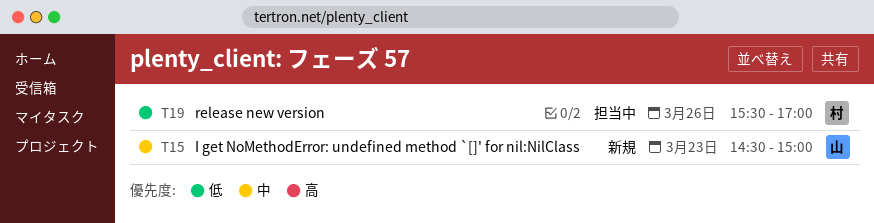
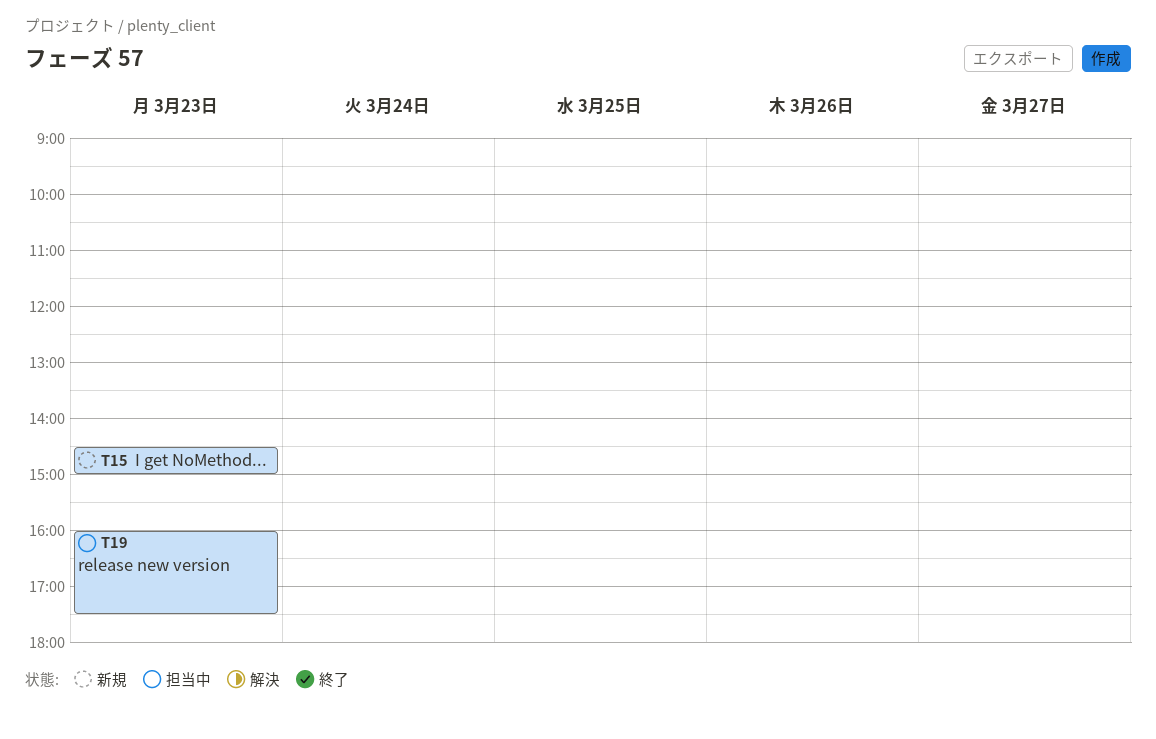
T19, day: Mar 26 -> Mar 23
T19, begins: 15:30 -> 16:00
T19, ends: 17:00 -> 17:30

